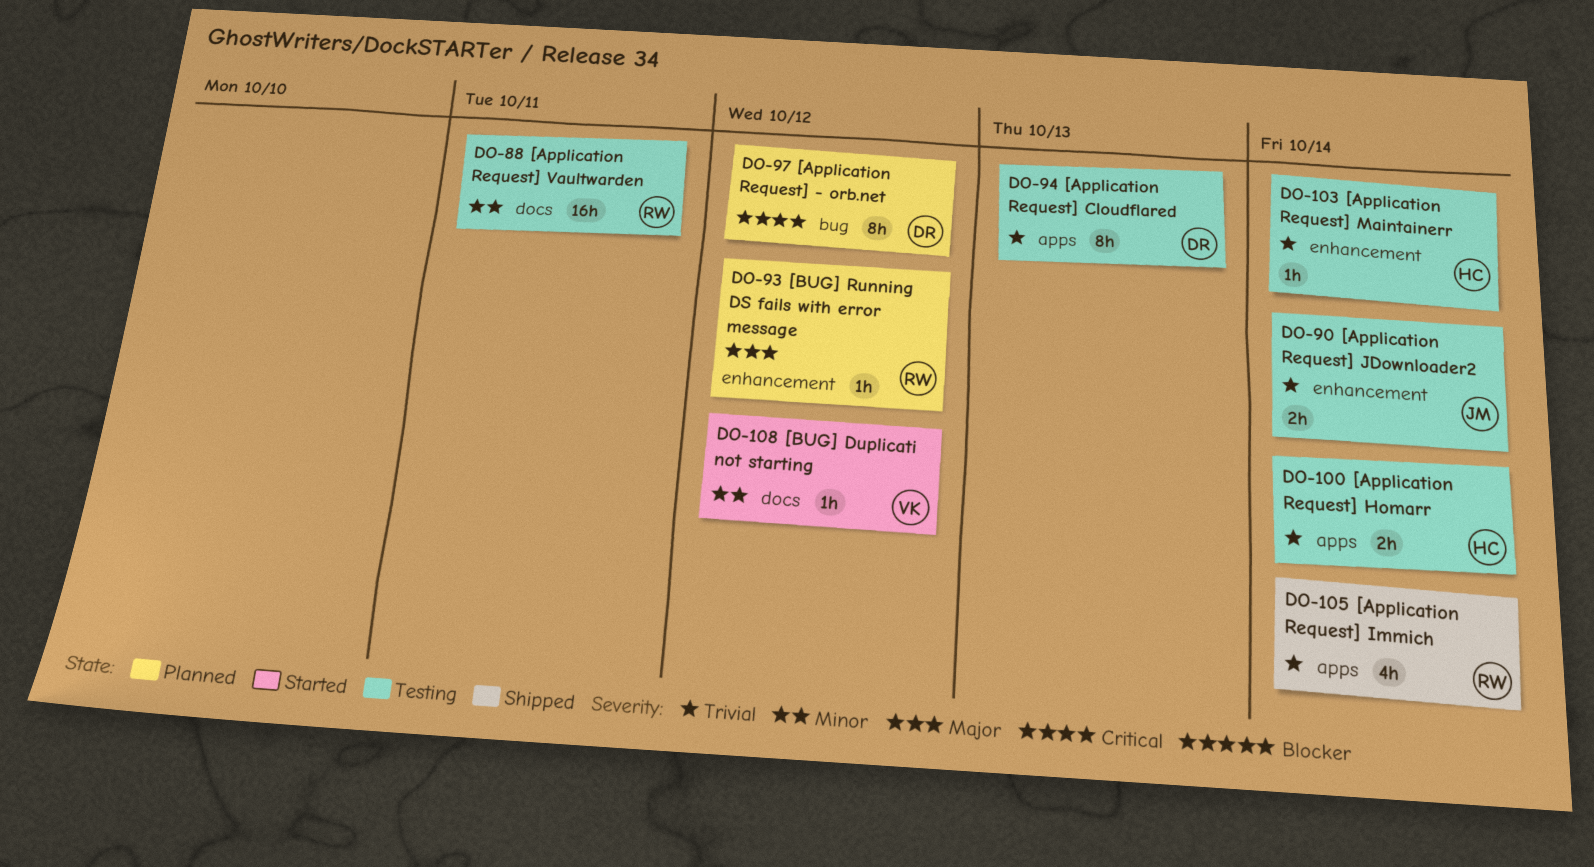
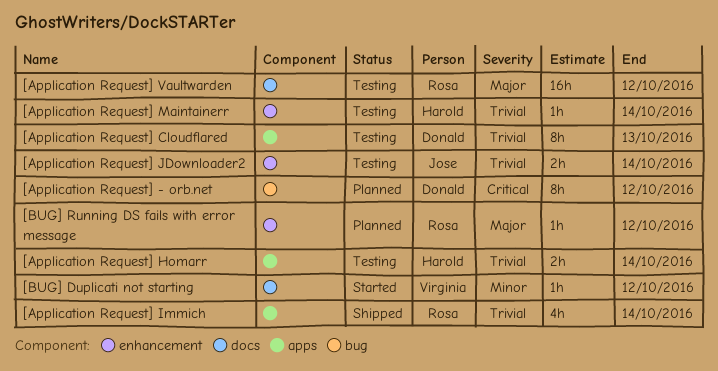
[Application Request] Vaultwarden, priority: Minor -> Major
[Application Request] Vaultwarden, due: Oct 11 -> Oct 12

